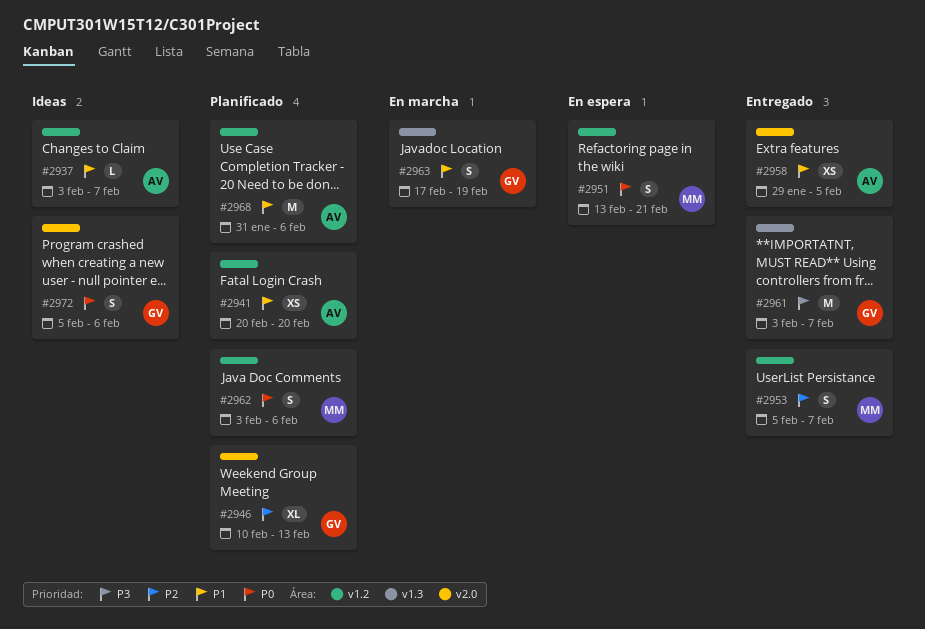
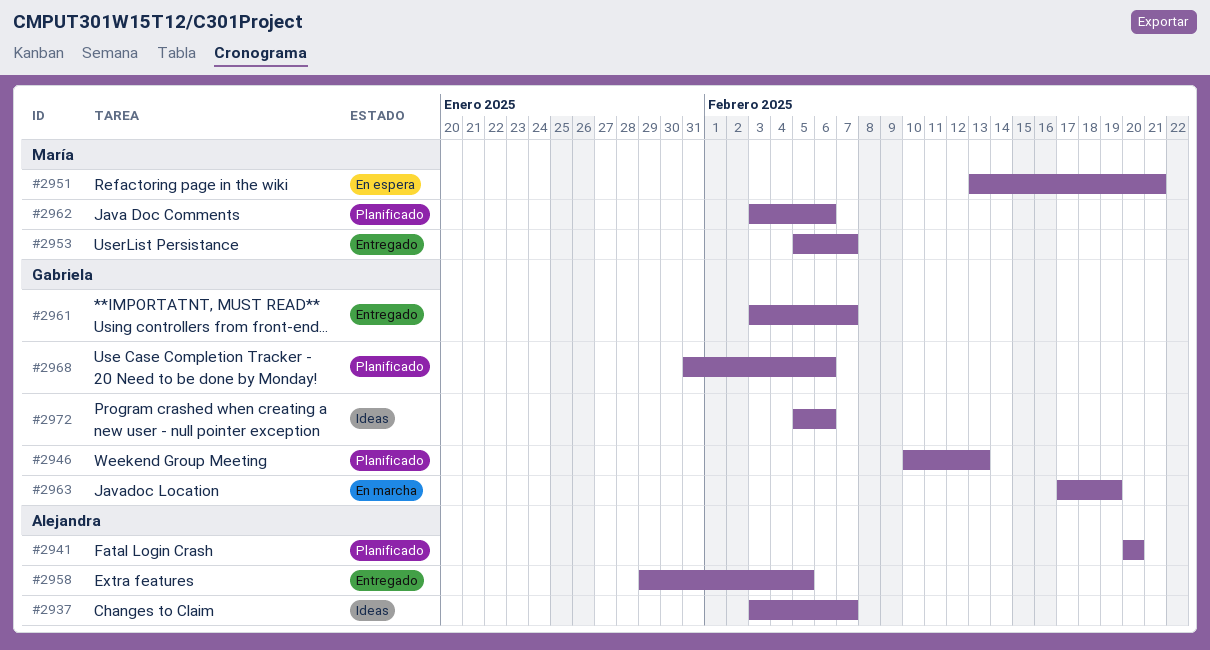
#2968, owner: Alejandra -> Gabriela

